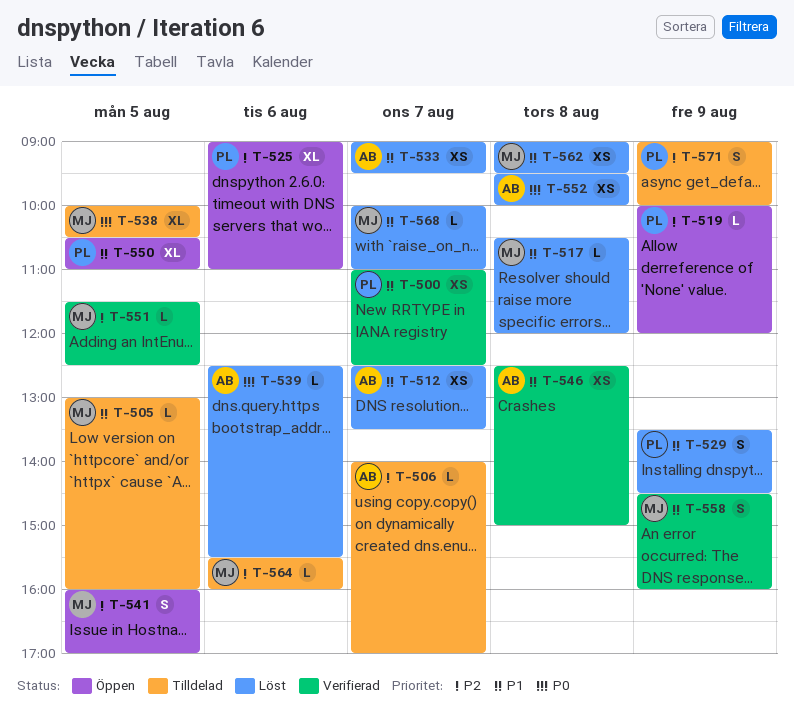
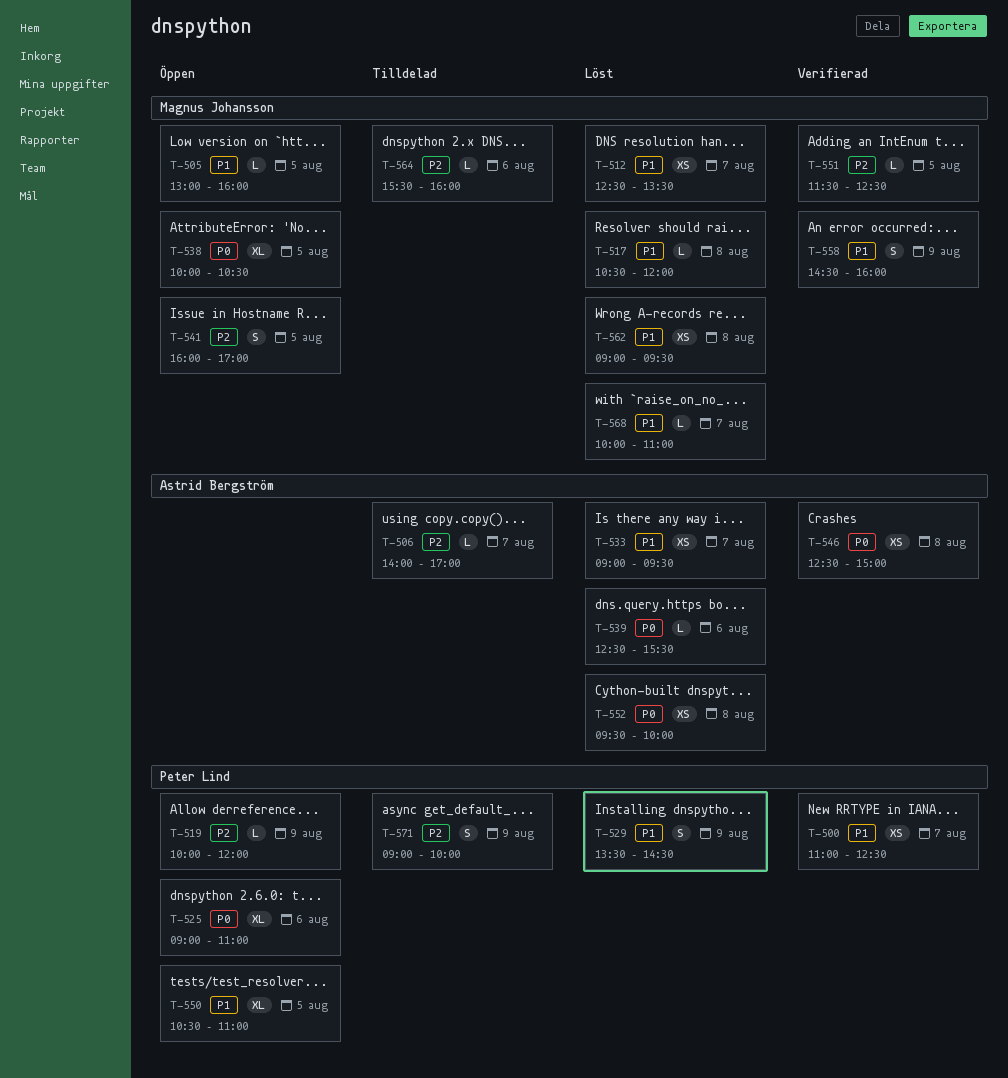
T-505, status: Tilldelad -> Öppen
T-512, owner: Astrid Bergström -> Magnus Johansson
T-525, priority: P2 -> P0
T-538, status: Tilldelad -> Öppen
T-546, priority: P1 -> P0

